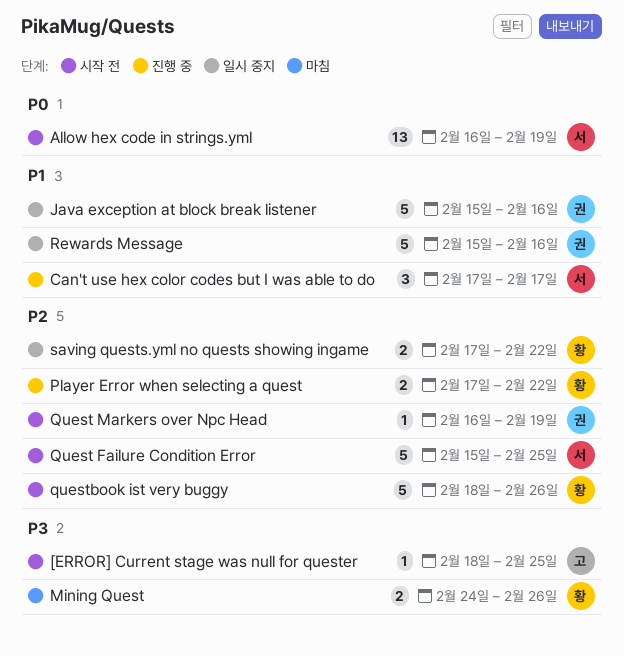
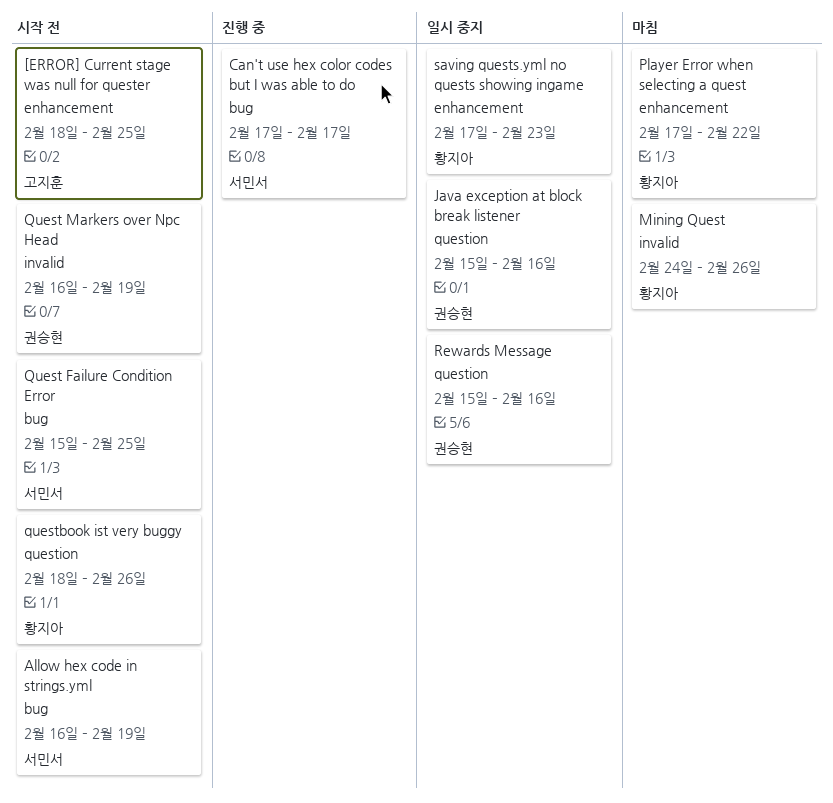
Player Error when selecting a quest, status: 진행 중 -> 마침
saving quests.yml no quests showing ingame, due: Feb 22 -> Feb 23

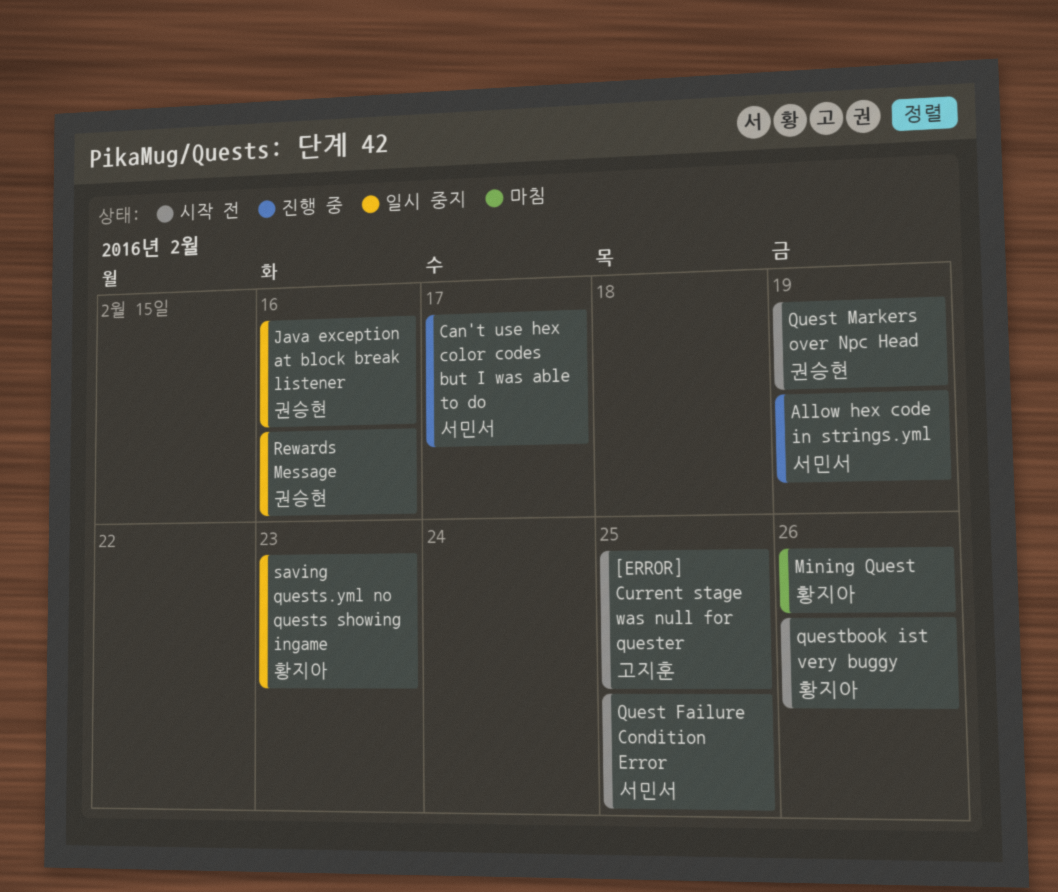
Allow hex code in strings.yml, status: 시작 전 -> 진행 중
Player Error when selecting a quest: present -> none

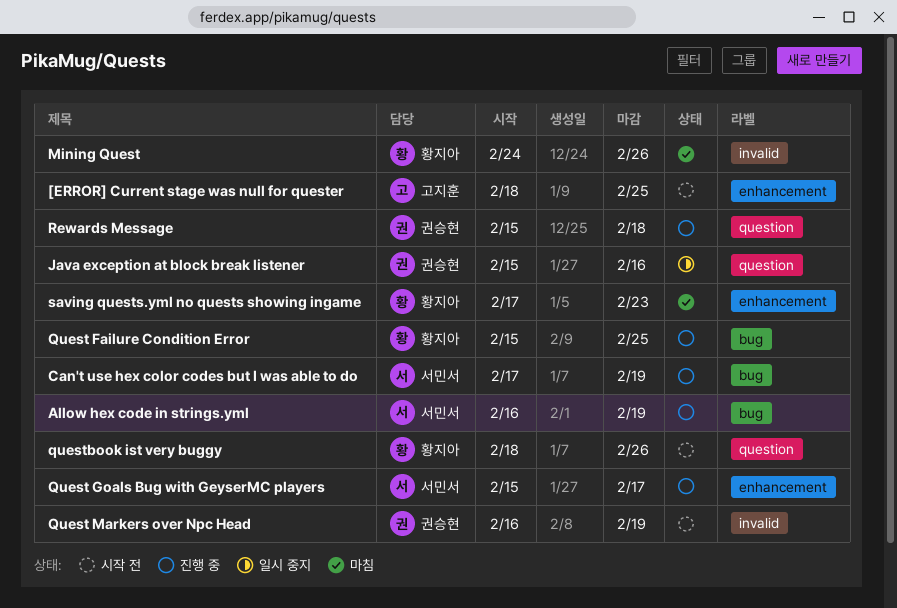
Can't use hex color codes but I was able to do, due: Feb 17 -> Feb 19
Quest Failure Condition Error, status: 시작 전 -> 진행 중
Quest Failure Condition Error, owner: 서민서 -> 황지아
Quest Goals Bug with GeyserMC players: none -> present
Rewards Message, status: 일시 중지 -> 진행 중
Rewards Message, due: Feb 16 -> Feb 18
saving quests.yml no quests showing ingame, status: 일시 중지 -> 마침

